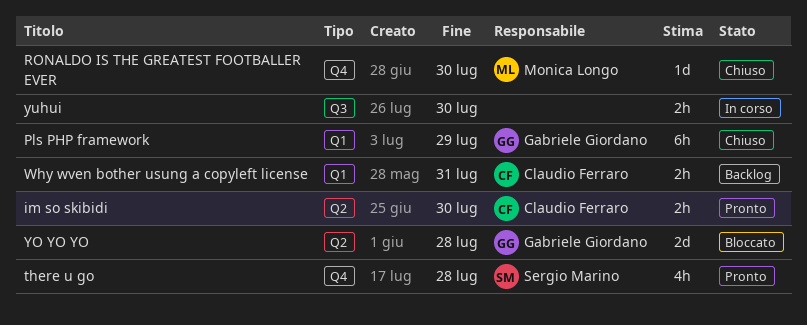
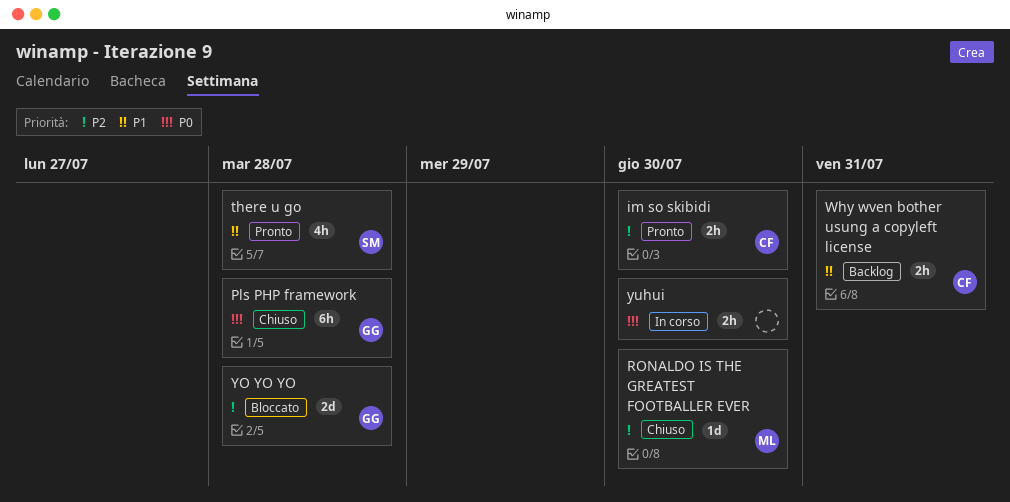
Pls PHP framework, due: Jul 29 -> Jul 28

